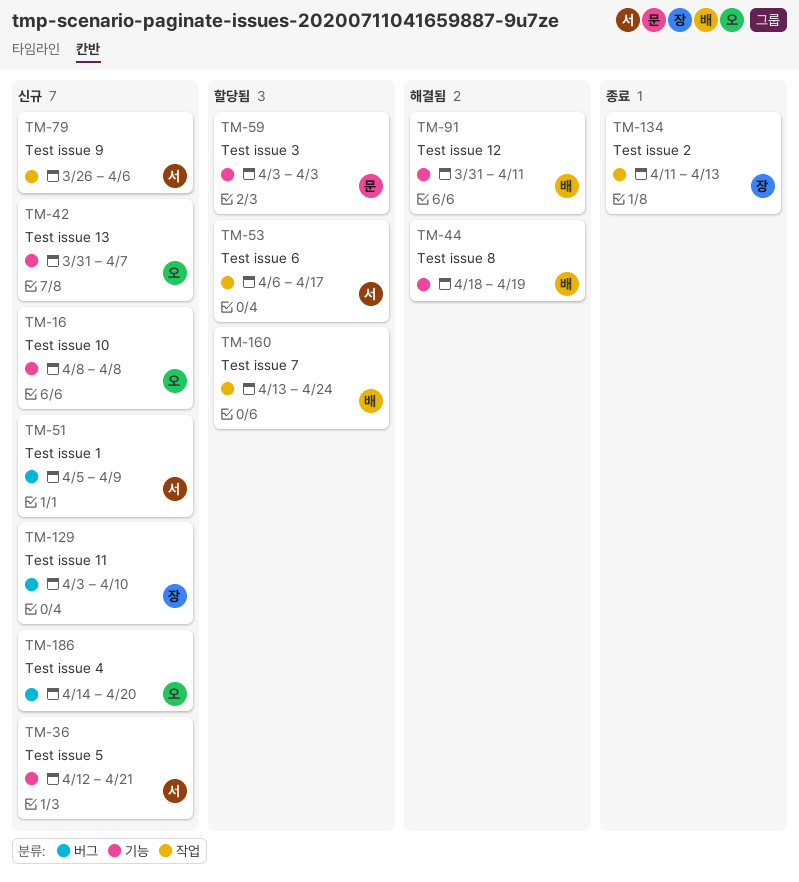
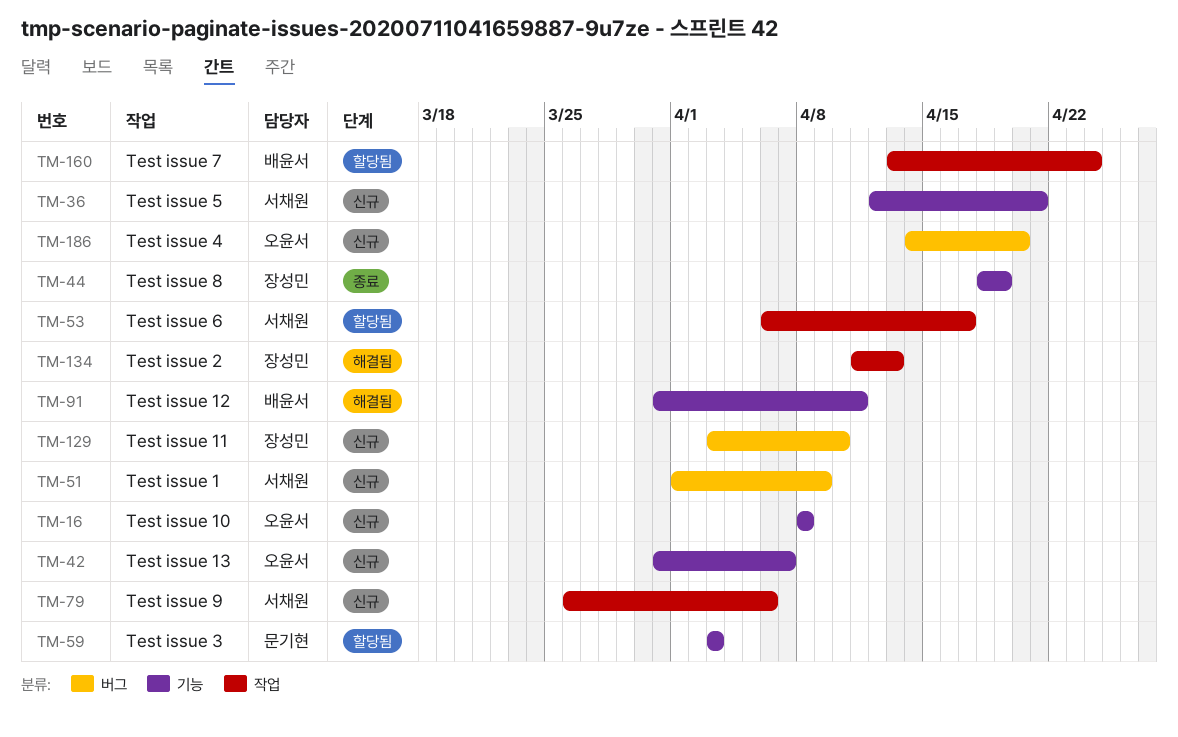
TM-44, status: 해결됨 -> 종료
TM-44, owner: 배윤서 -> 장성민
TM-51, start: Apr 5 -> Apr 1
TM-134, status: 종료 -> 해결됨

